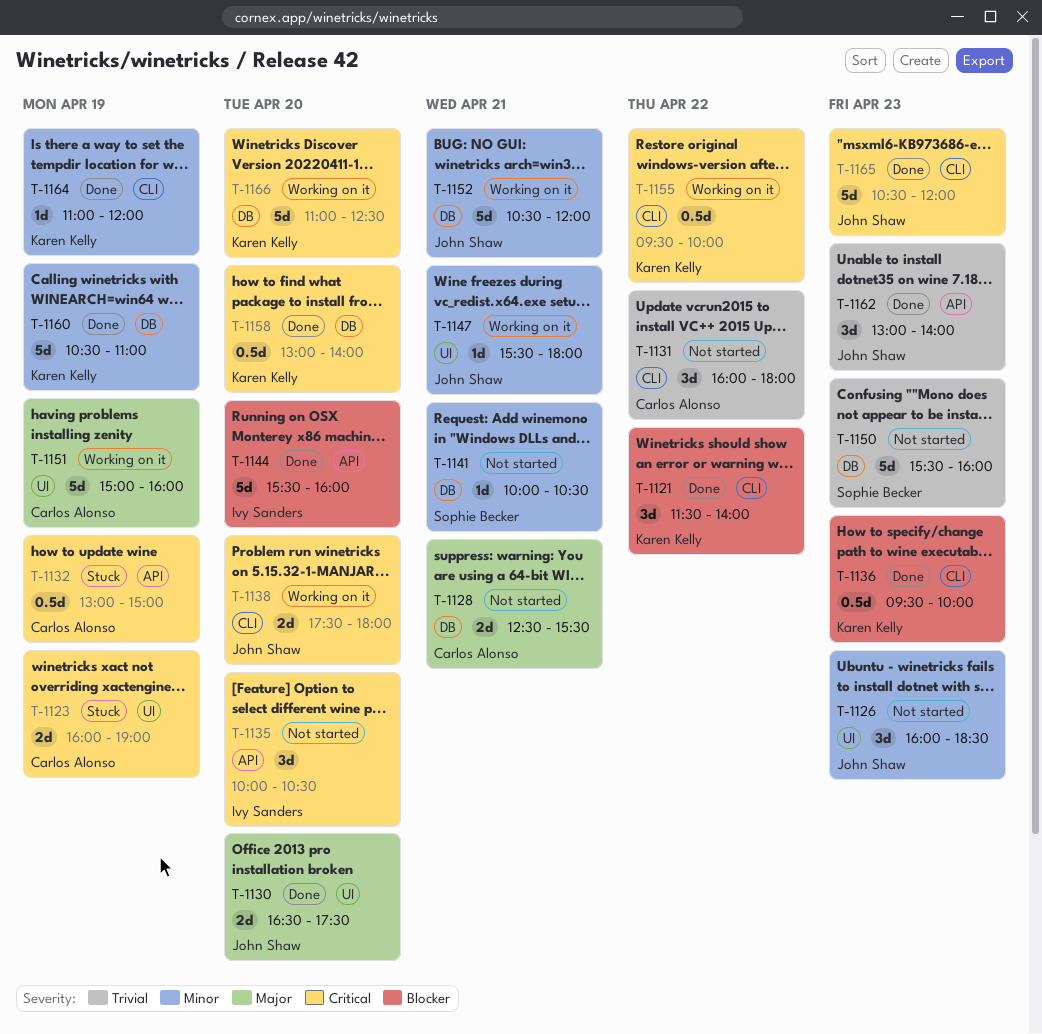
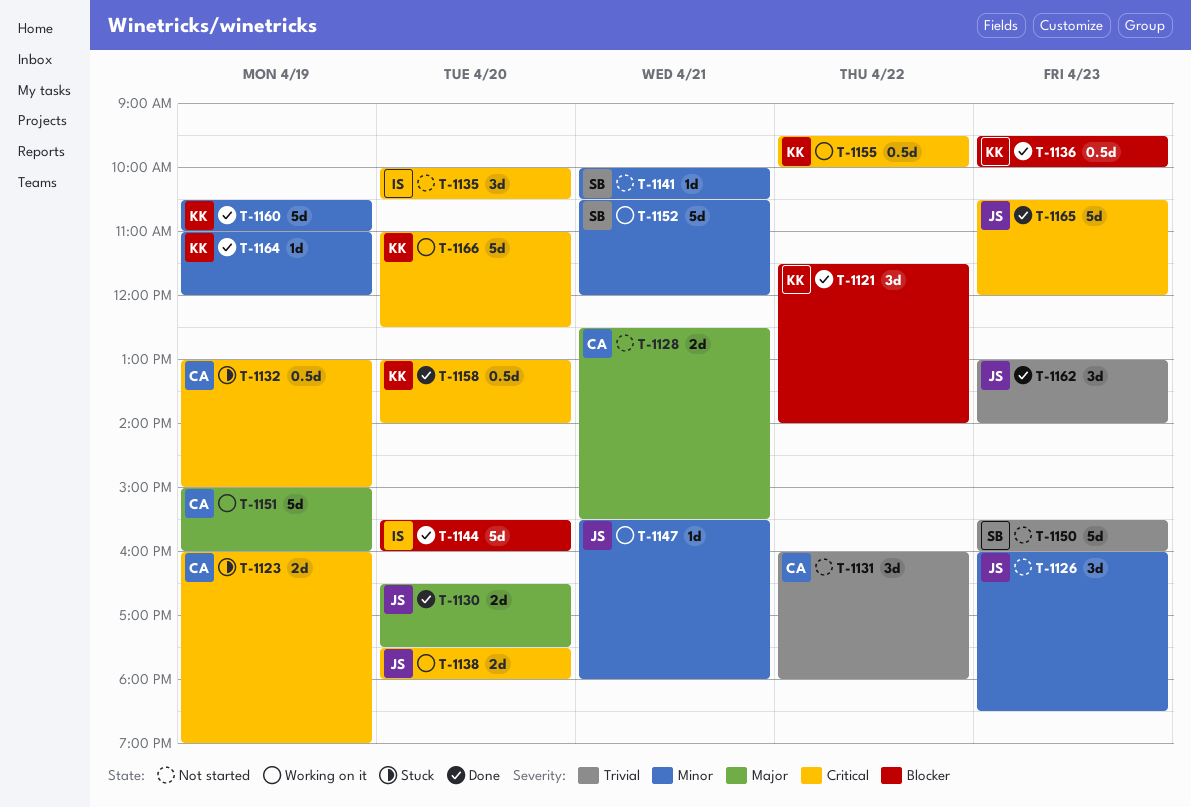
T-1152, owner: John Shaw -> Sophie Becker

